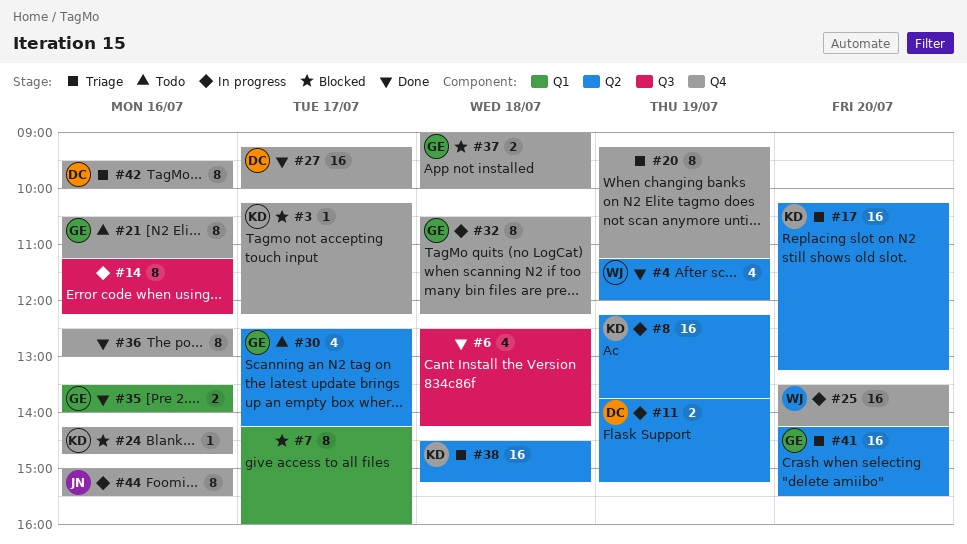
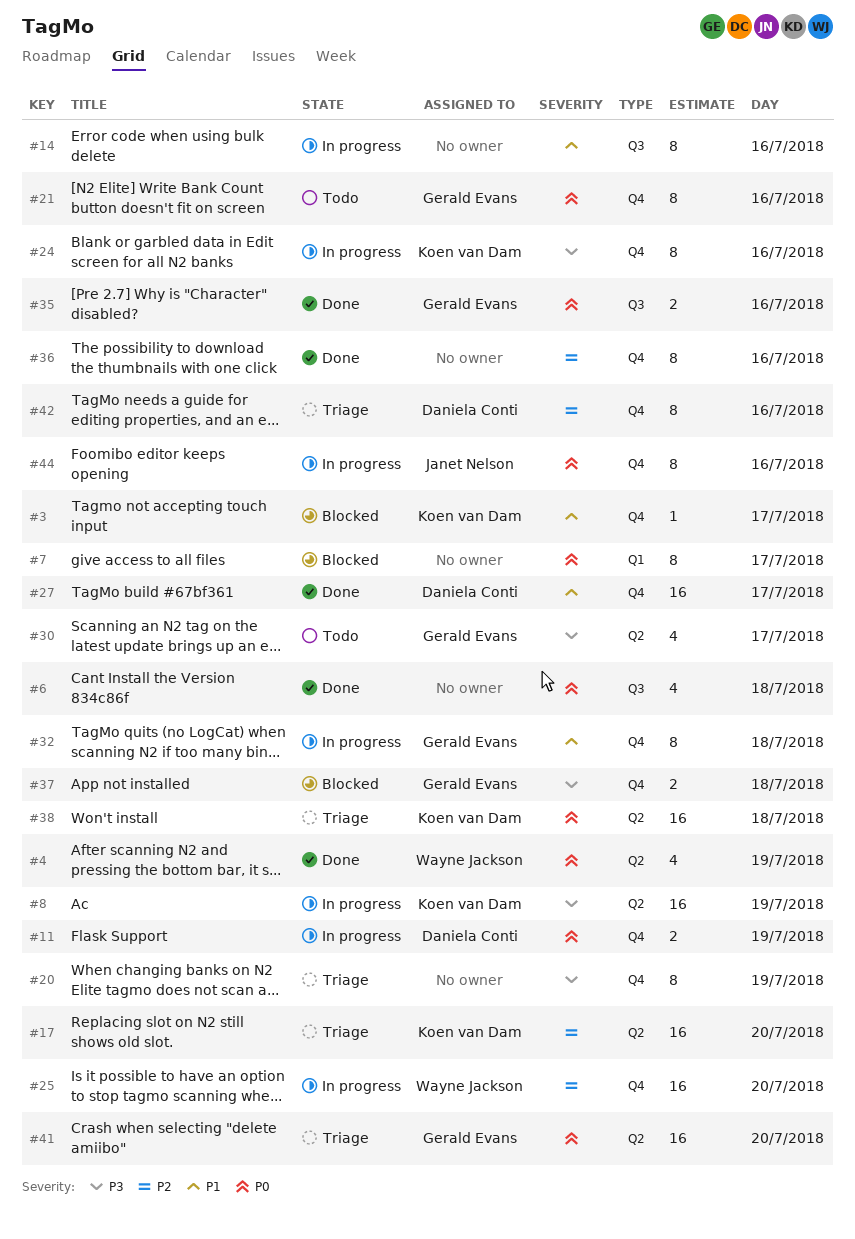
#11, label: Q2 -> Q4
#24, status: Blocked -> In progress
#24, estimate: 1 -> 8
#35, label: Q1 -> Q3

